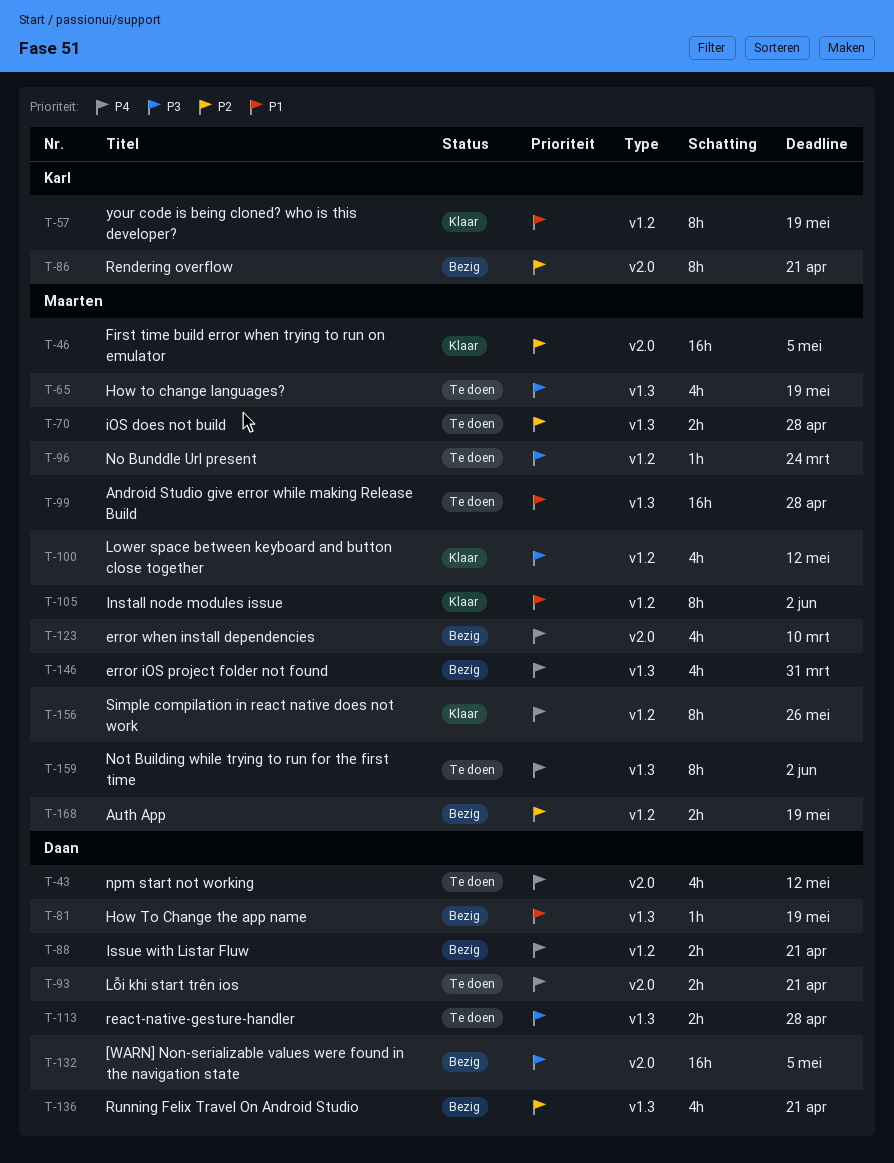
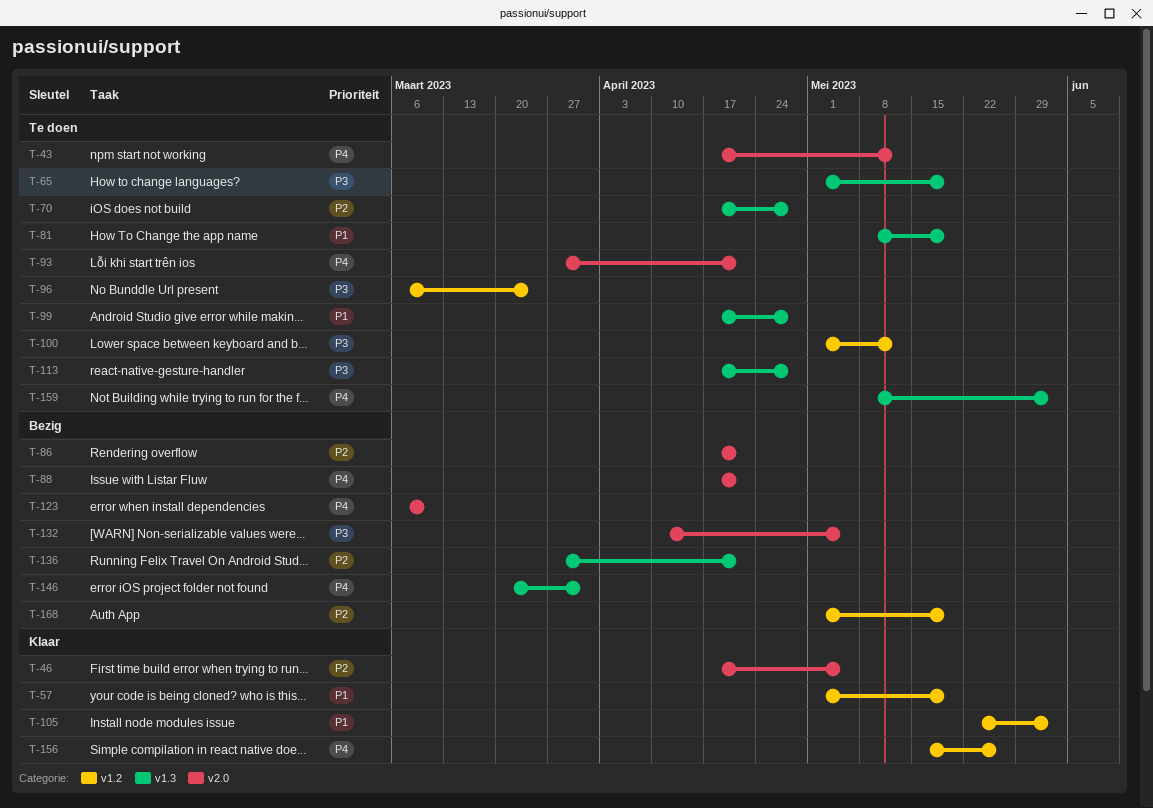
T-81, status: Bezig -> Te doen
T-88, label: v1.2 -> v2.0
T-100, status: Klaar -> Te doen

